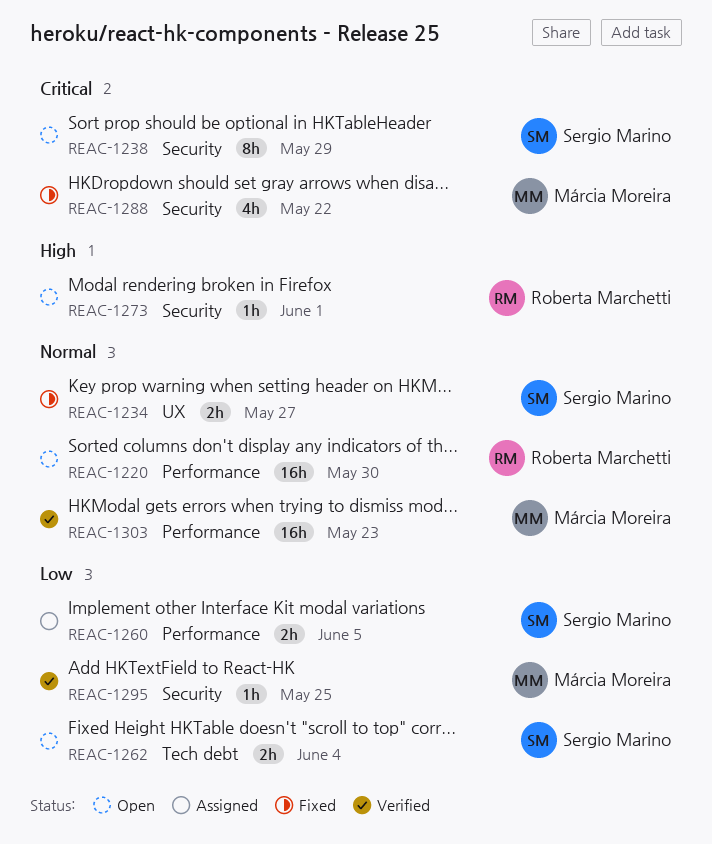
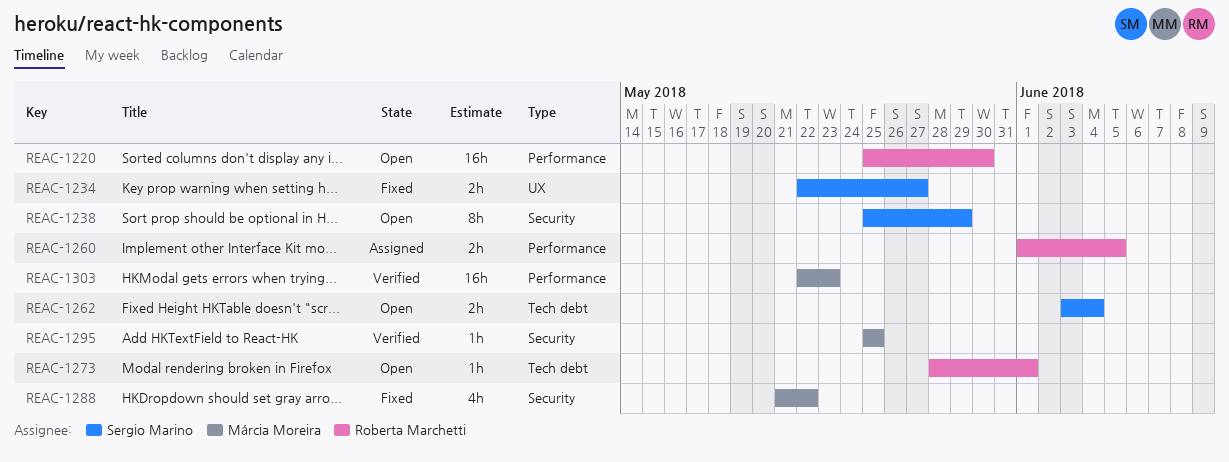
REAC-1260, owner: Sergio Marino -> Roberta Marchetti
REAC-1273, label: Security -> Tech debt

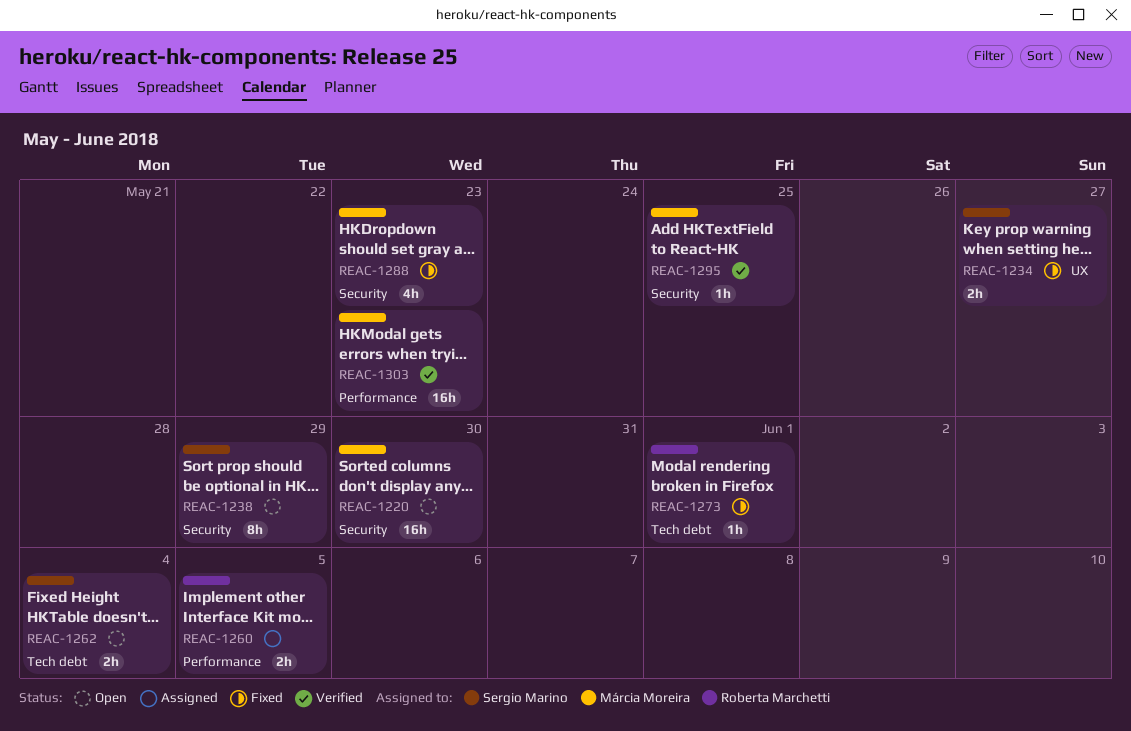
REAC-1220, owner: Roberta Marchetti -> Márcia Moreira
REAC-1220, label: Performance -> Security
REAC-1273, status: Open -> Fixed
REAC-1288, due: May 22 -> May 23

